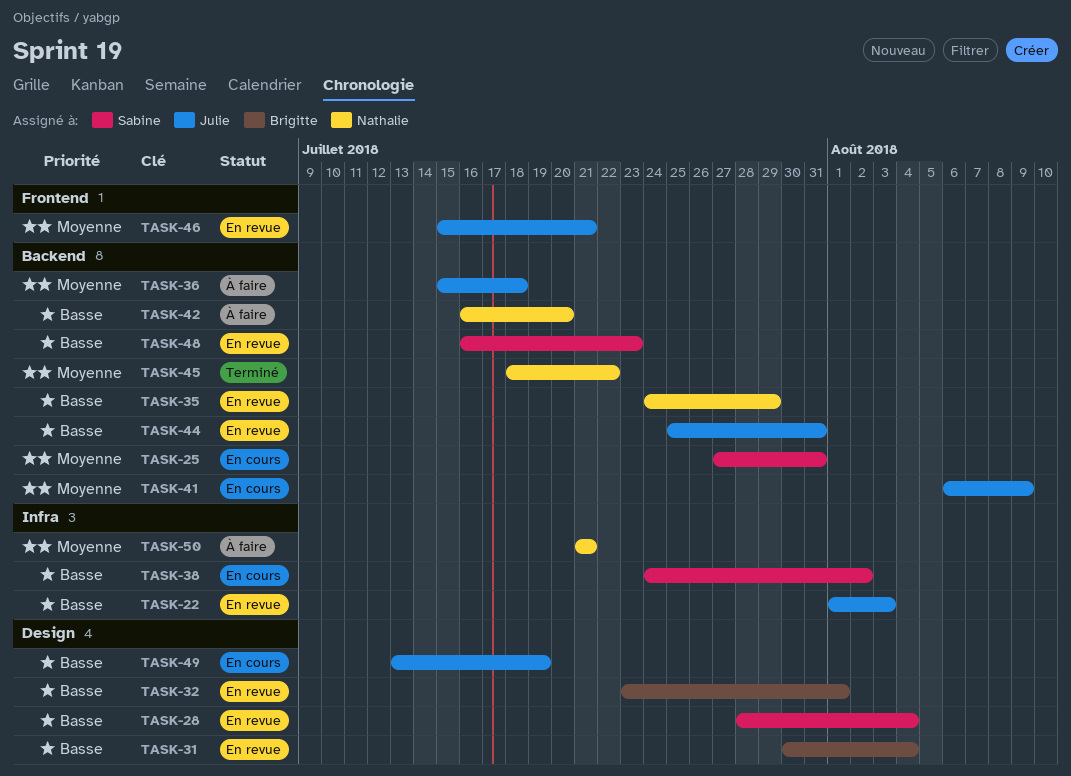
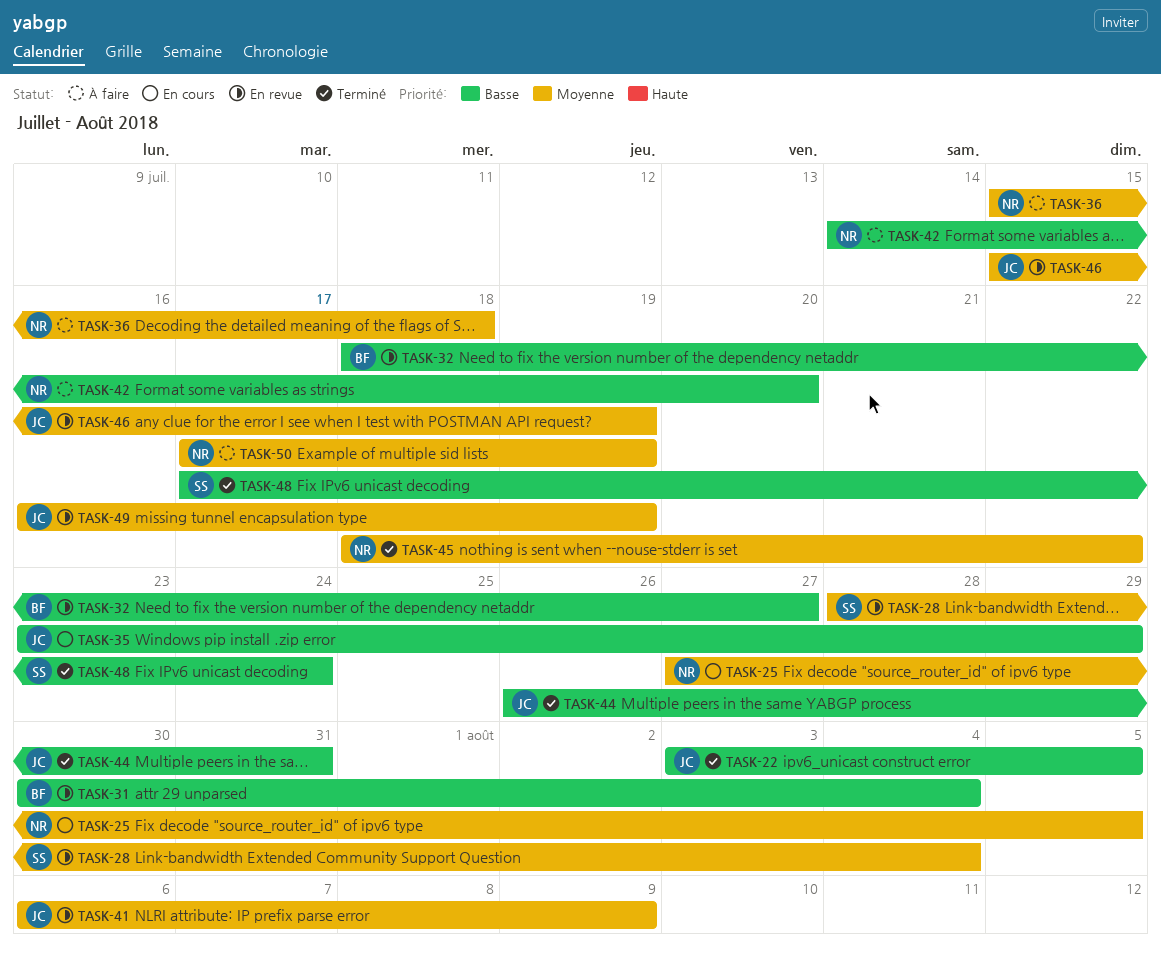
TASK-22, status: En revue -> Terminé
TASK-22, start: Aug 1 -> Aug 3
TASK-22, due: Aug 3 -> Aug 5
TASK-25, owner: Sabine -> Nathalie
TASK-25, due: Jul 31 -> Aug 5
TASK-28, priority: Basse -> Moyenne
TASK-32, start: Jul 23 -> Jul 18
TASK-32, due: Aug 1 -> Jul 27
TASK-35, status: En revue -> En cours
TASK-35, owner: Nathalie -> Julie
TASK-35, start: Jul 24 -> Jul 23
TASK-36, owner: Julie -> Nathalie
TASK-38: present -> none
TASK-41, status: En cours -> En revue
TASK-42, start: Jul 16 -> Jul 14
TASK-44, status: En revue -> Terminé
TASK-44, start: Jul 25 -> Jul 26
TASK-46, due: Jul 21 -> Jul 19
TASK-48, status: En revue -> Terminé
TASK-48, start: Jul 16 -> Jul 17
TASK-48, due: Jul 23 -> Jul 24
TASK-49, status: En cours -> En revue
TASK-49, priority: Basse -> Moyenne
TASK-49, start: Jul 13 -> Jul 16
TASK-50, start: Jul 21 -> Jul 17
TASK-50, due: Jul 21 -> Jul 19

